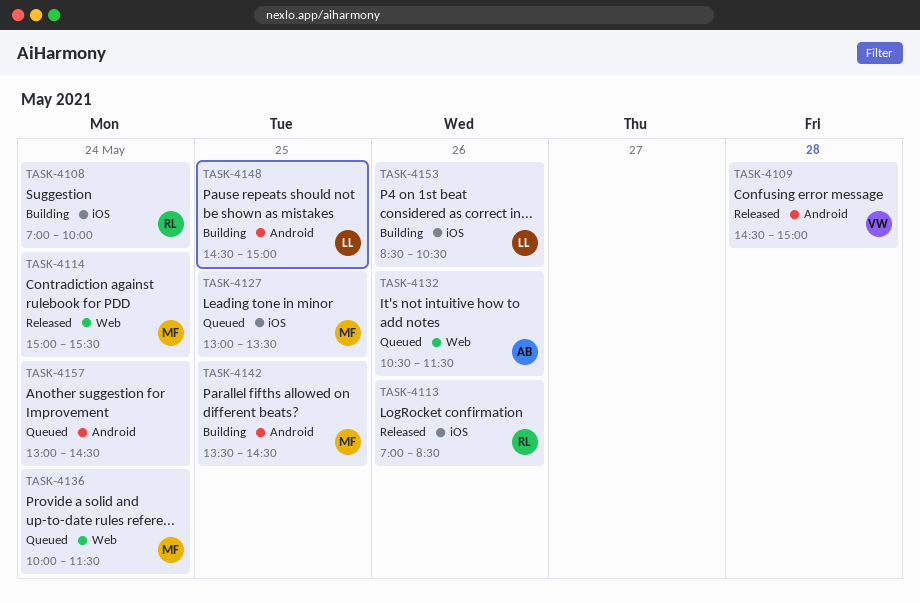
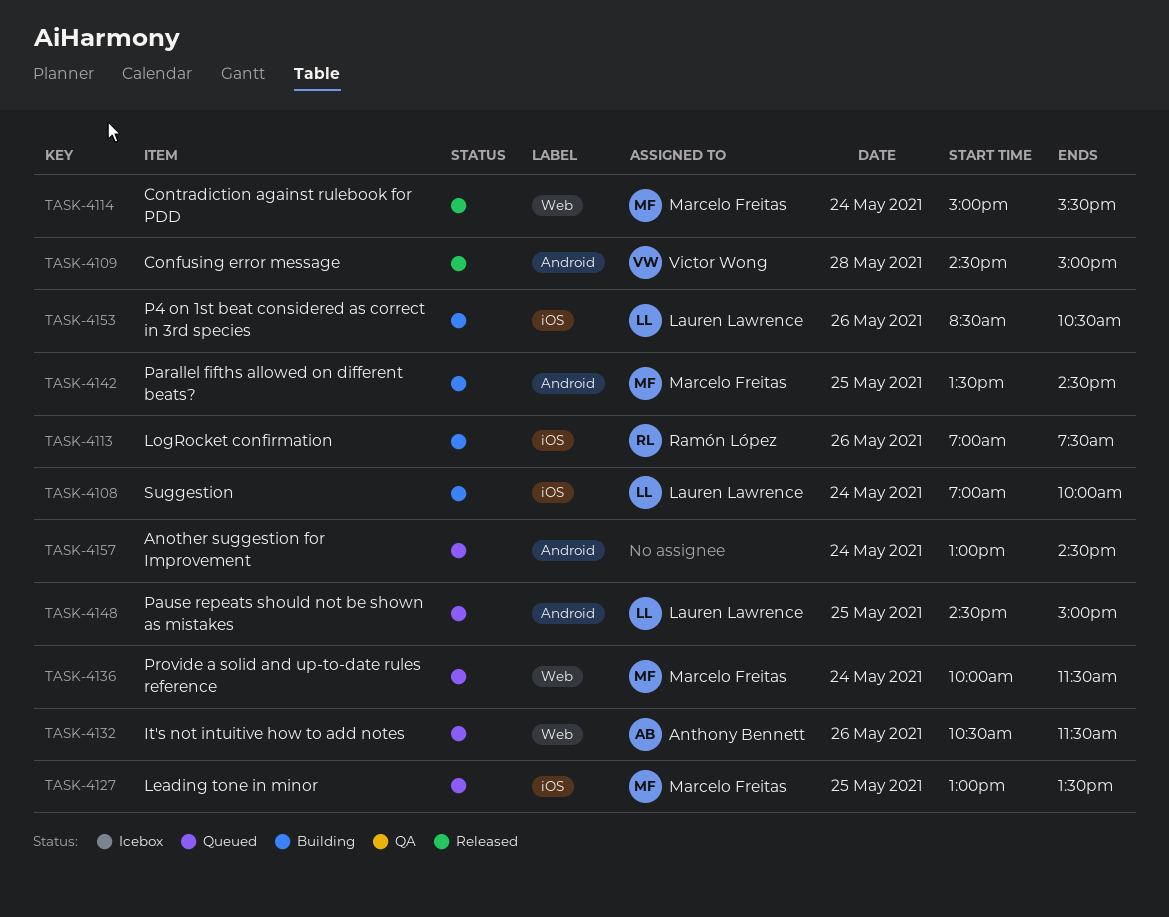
TASK-4108, owner: Ramón López -> Lauren Lawrence
TASK-4113, status: Released -> Building
TASK-4113, ends: 08:30 -> 07:30
TASK-4148, status: Building -> Queued

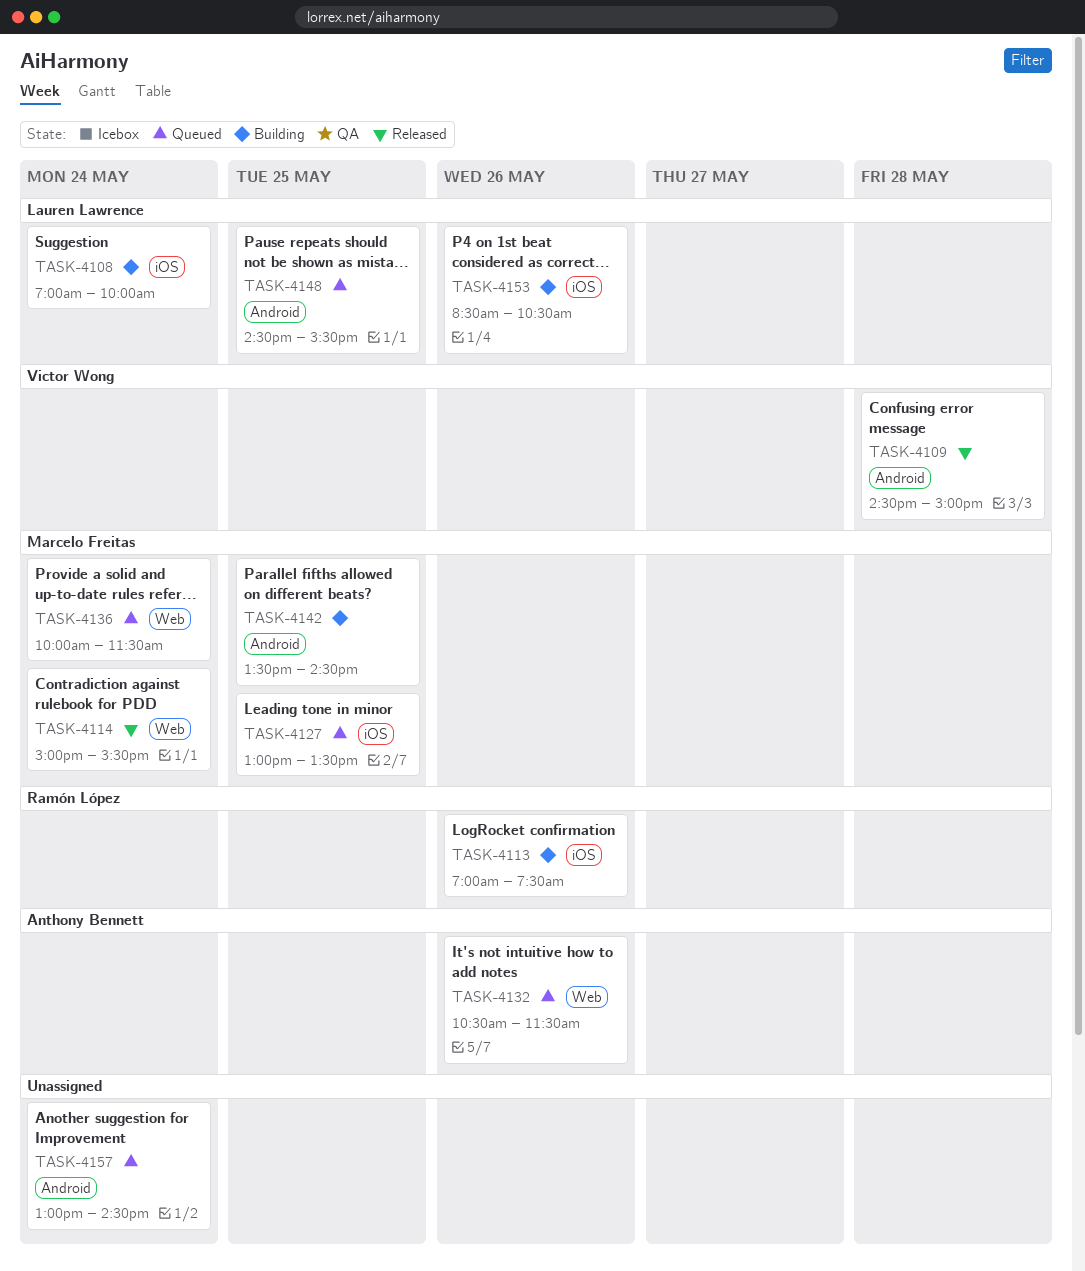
TASK-4148, ends: 15:00 -> 15:30

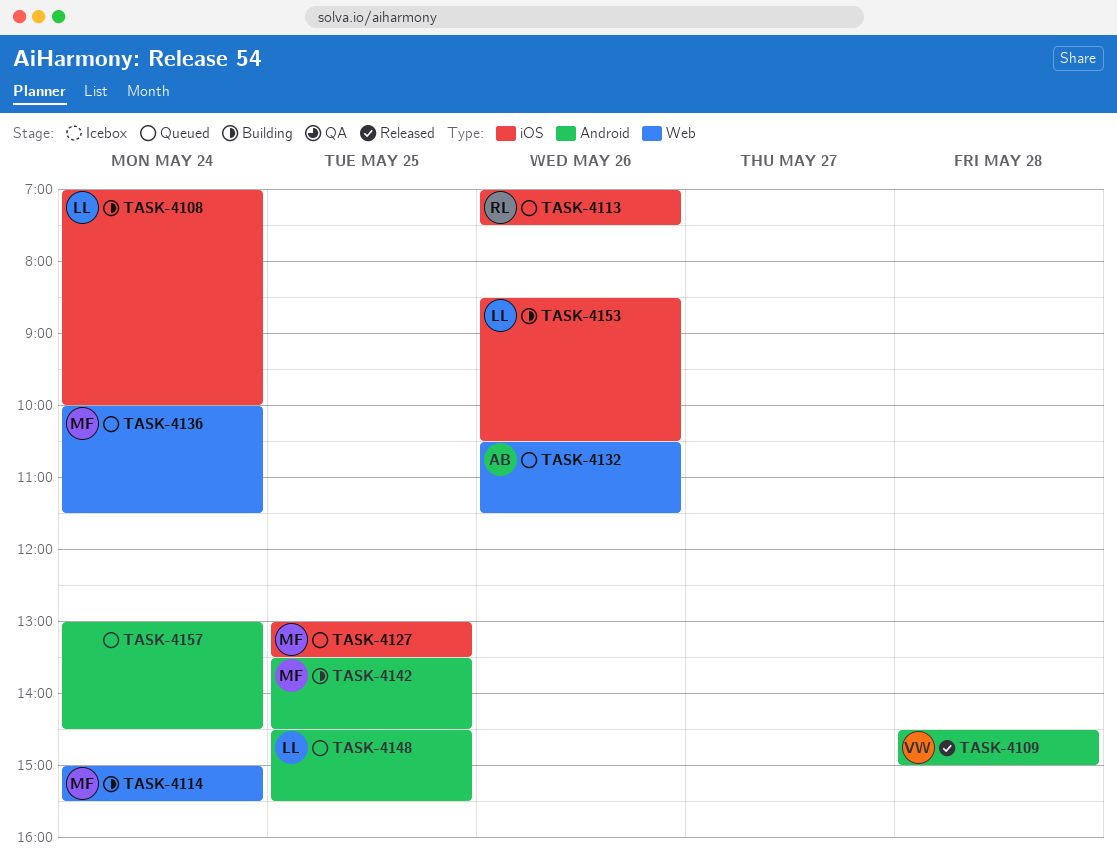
TASK-4113, status: Building -> Queued
TASK-4114, status: Released -> Building

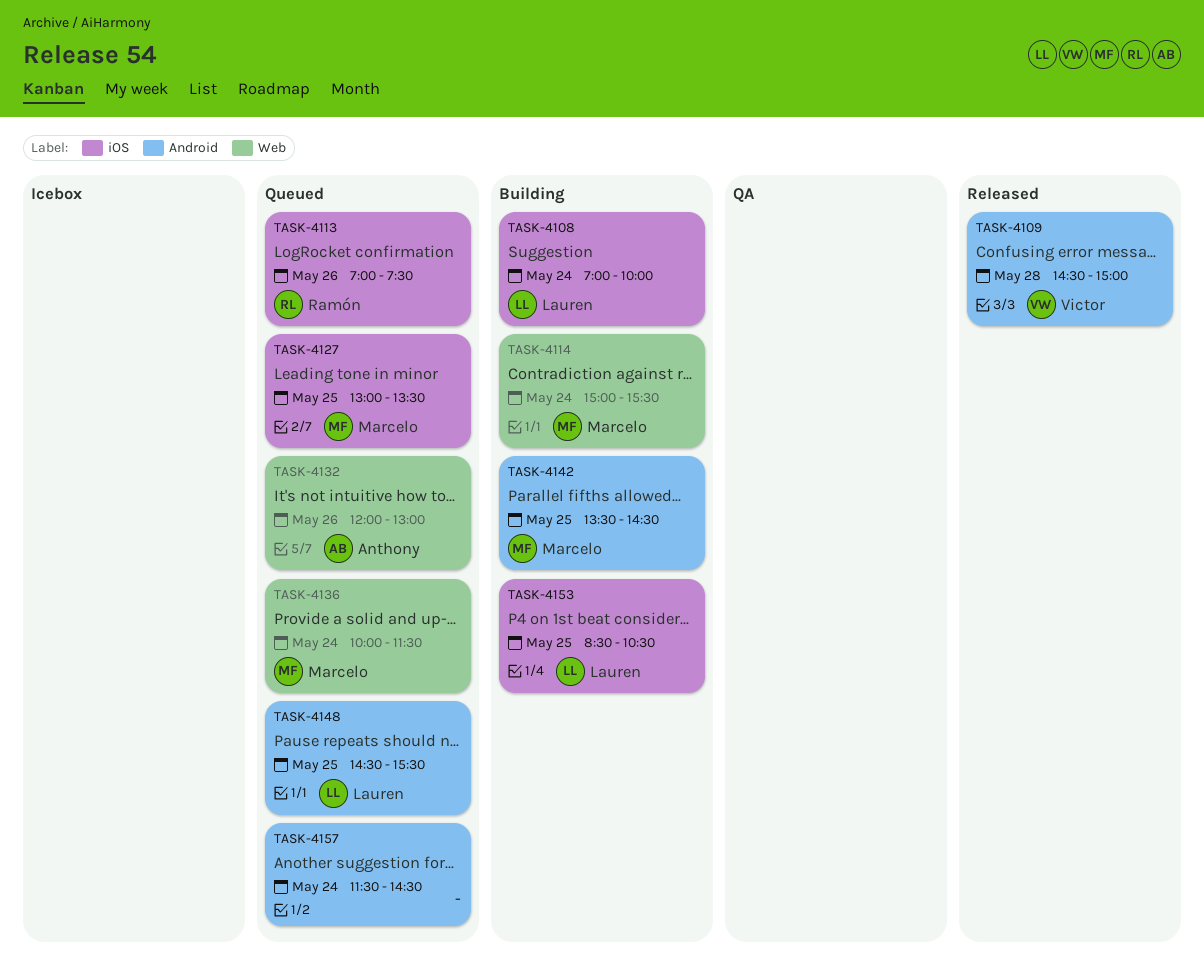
TASK-4132, begins: 10:30 -> 12:00
TASK-4132, ends: 11:30 -> 13:00
TASK-4153, day: May 26 -> May 25
TASK-4157, begins: 13:00 -> 11:30

